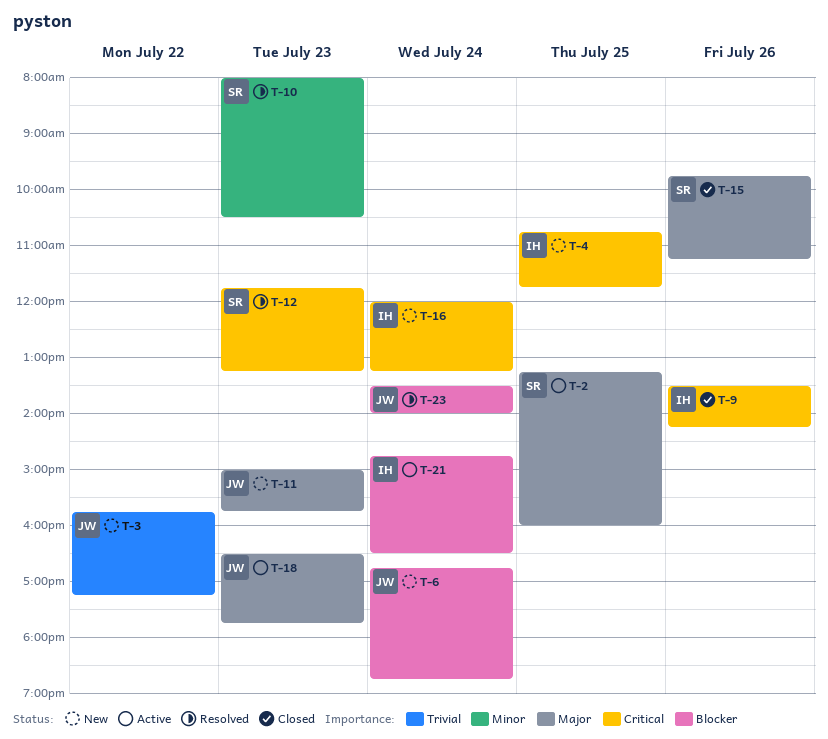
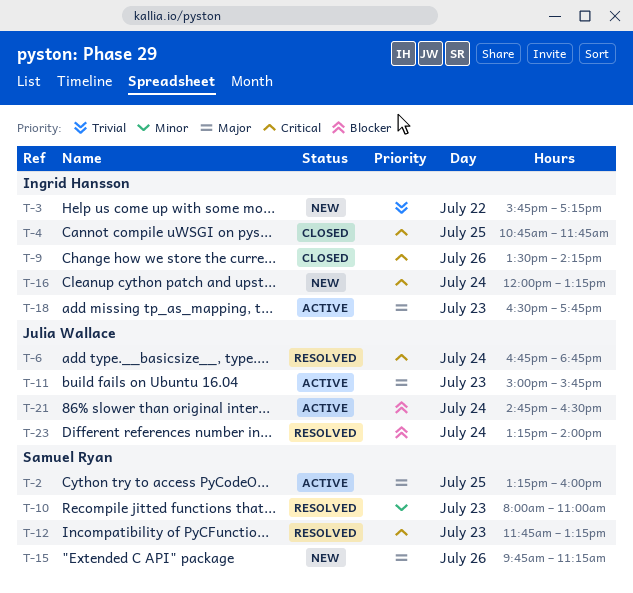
T-3, owner: Julia Wallace -> Ingrid Hansson
T-4, status: New -> Closed
T-6, status: New -> Resolved
T-6, priority: Blocker -> Critical
T-10, ends: 10:30 -> 11:00
T-11, status: New -> Active
T-15, status: Closed -> New
T-18, owner: Julia Wallace -> Ingrid Hansson
T-21, owner: Ingrid Hansson -> Julia Wallace
T-23, begins: 13:30 -> 13:15

